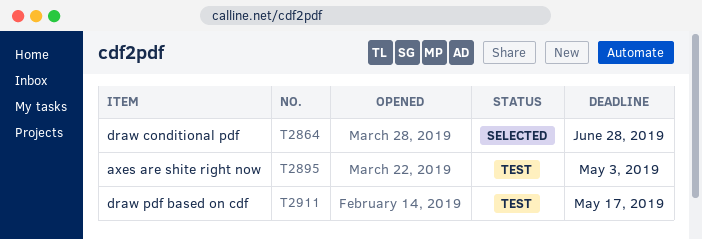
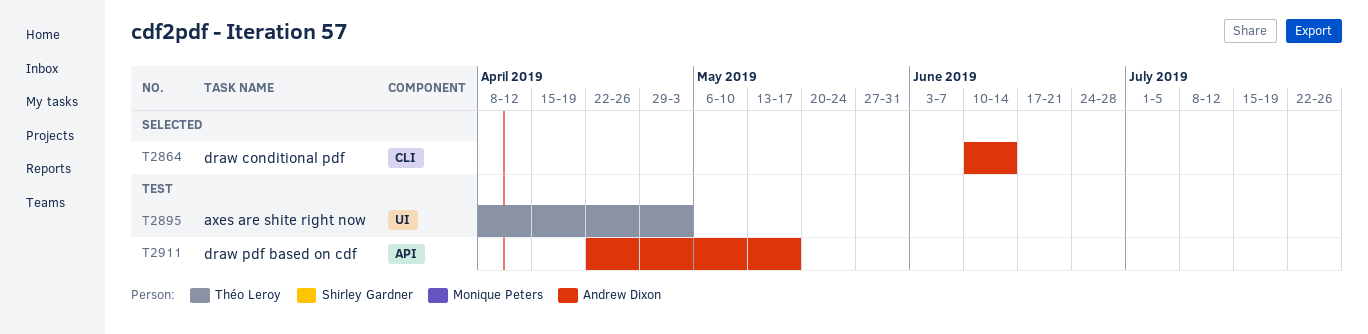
T2864, due: Jun 28 -> Jun 14

